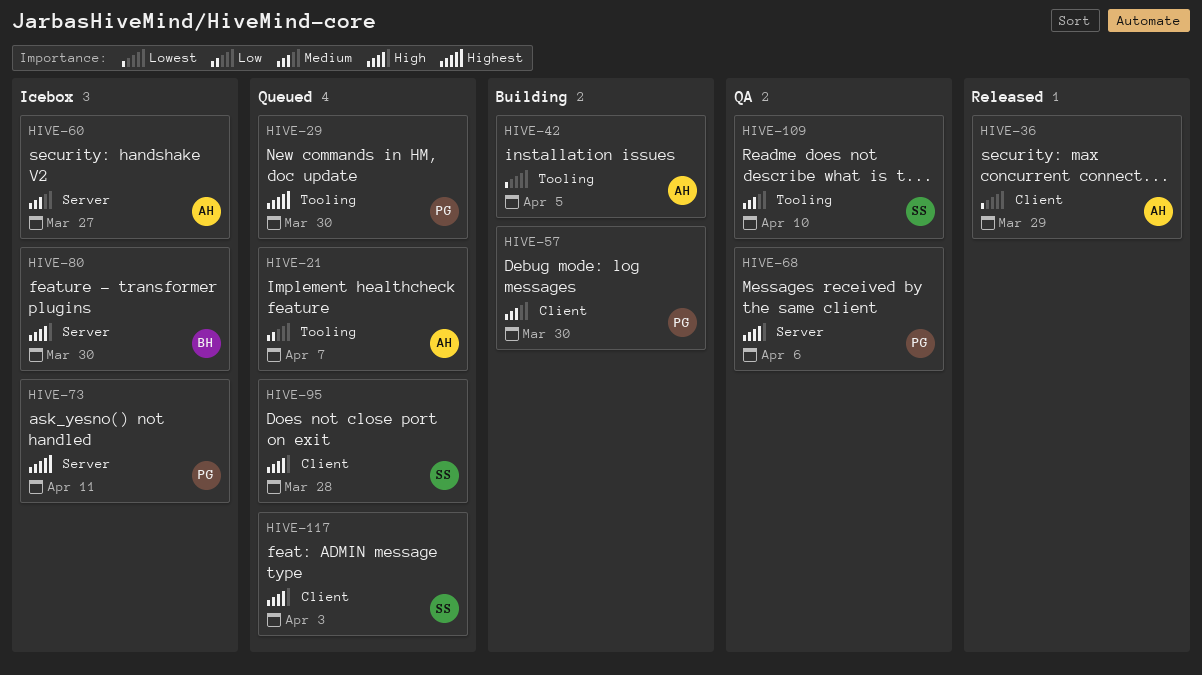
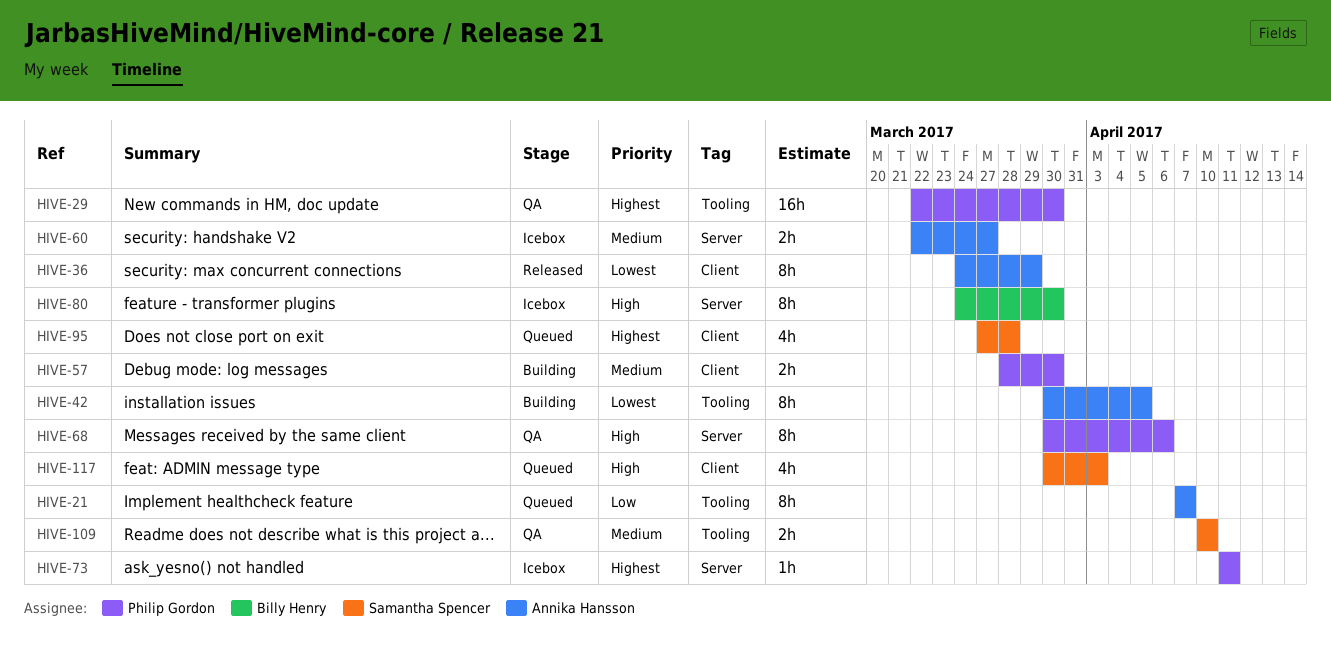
HIVE-29, status: Queued -> QA
HIVE-95, priority: High -> Highest

